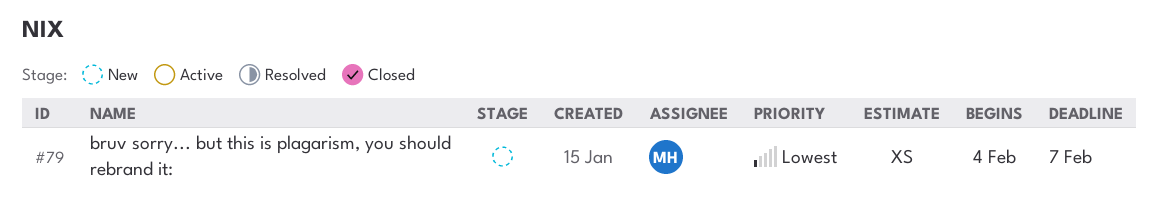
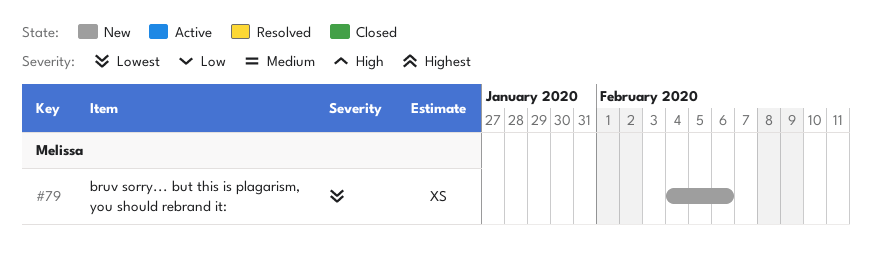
#79, due: Feb 7 -> Feb 6

